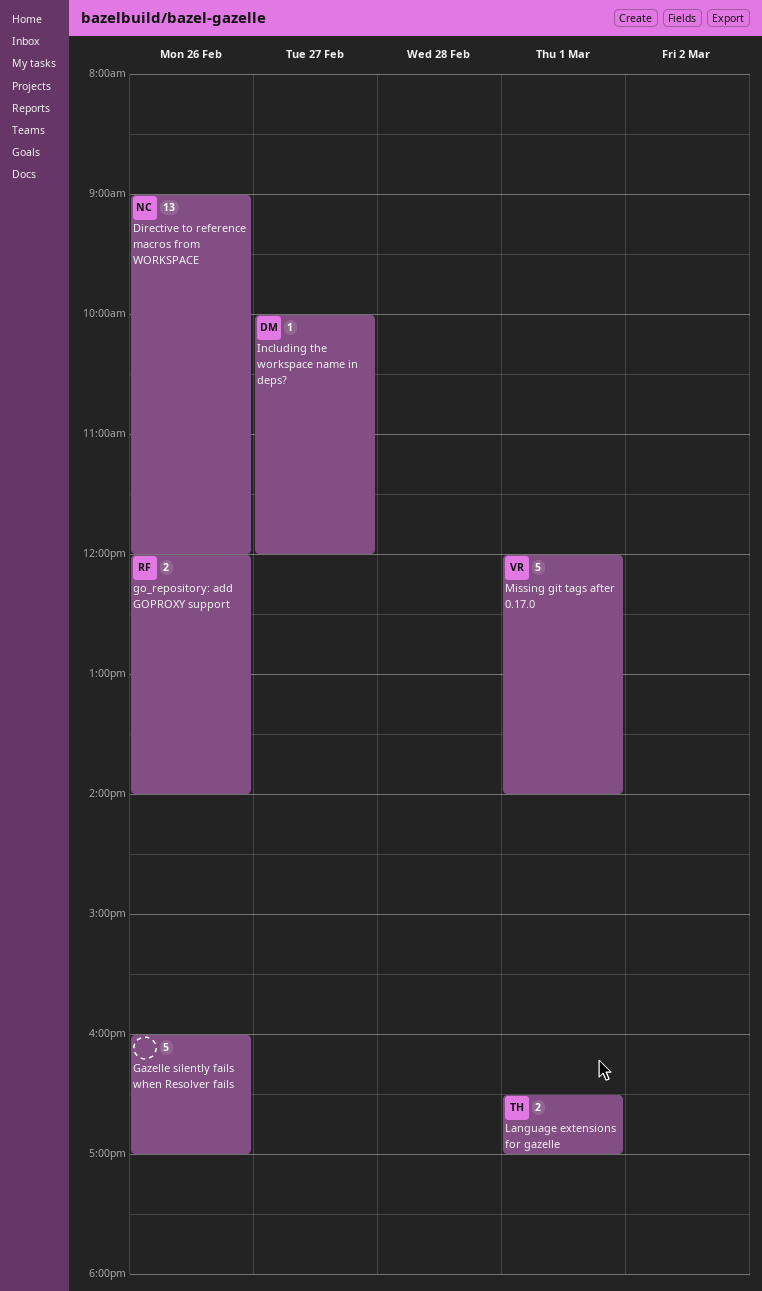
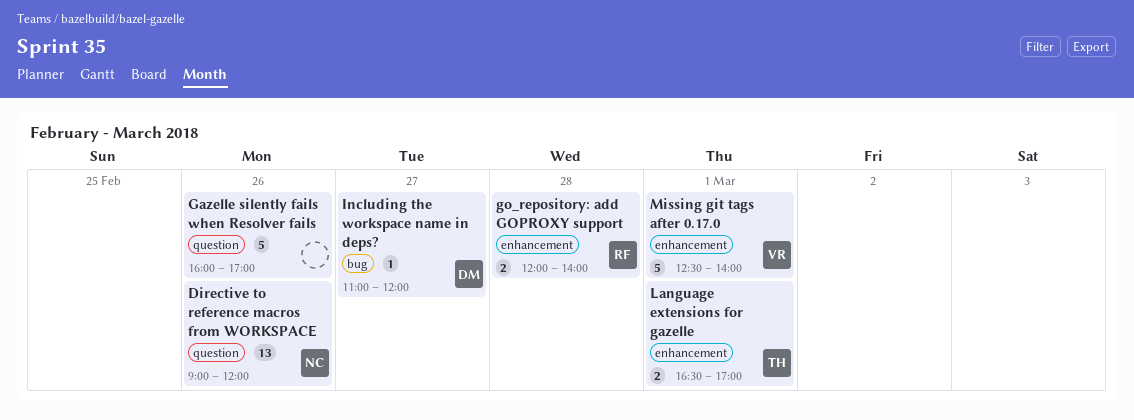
go_repository: add GOPROXY support, day: Feb 26 -> Feb 28
Including the workspace name in deps?, begins: 10:00 -> 11:00
Missing git tags after 0.17.0, begins: 12:00 -> 12:30

